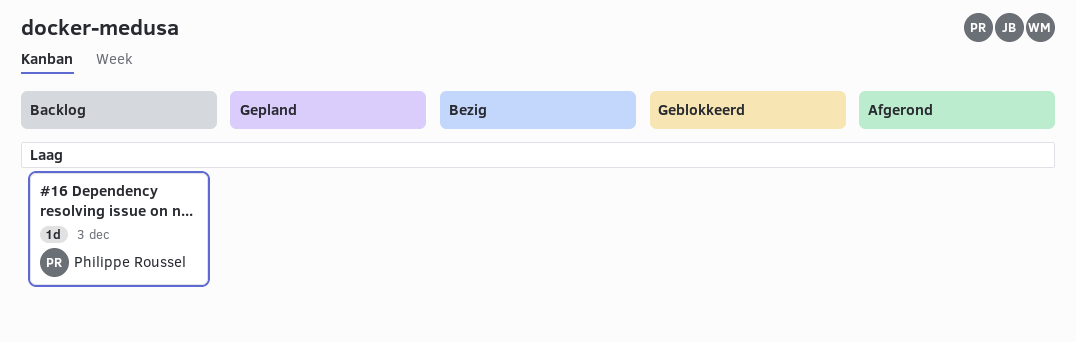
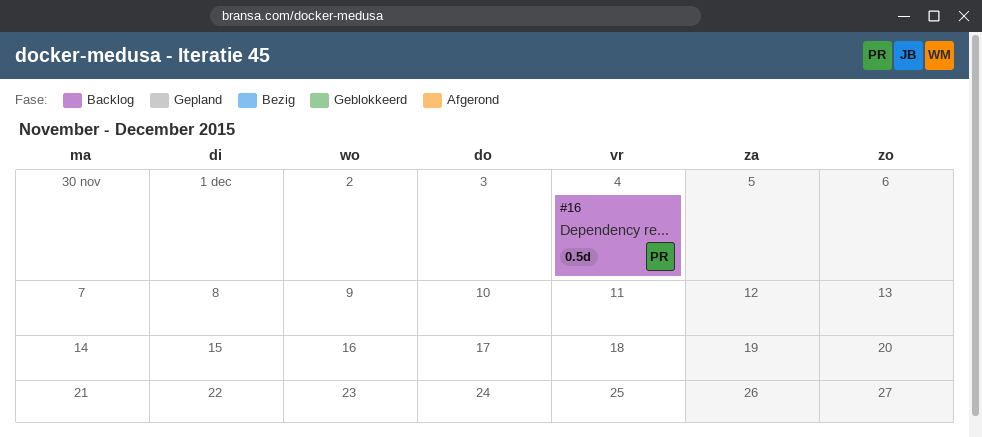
#16, estimate: 1d -> 0.5d
#16, due: Dec 3 -> Dec 4

